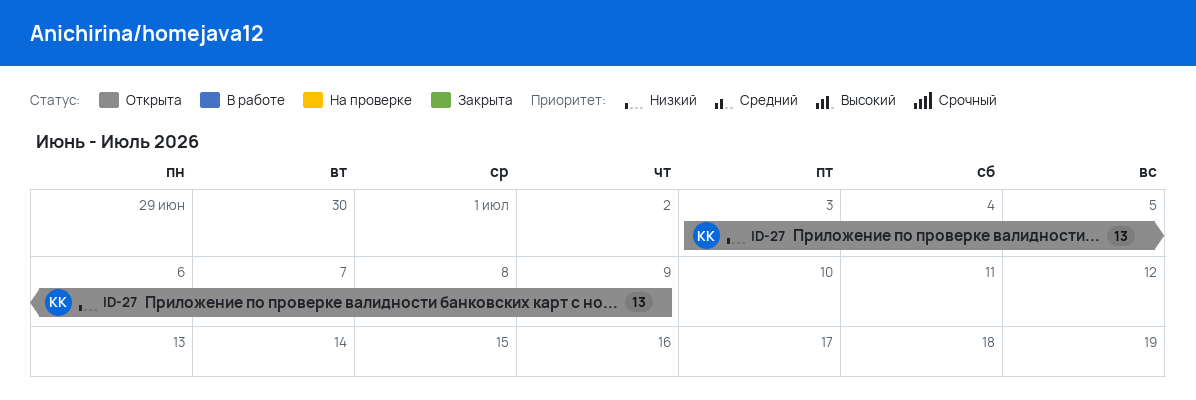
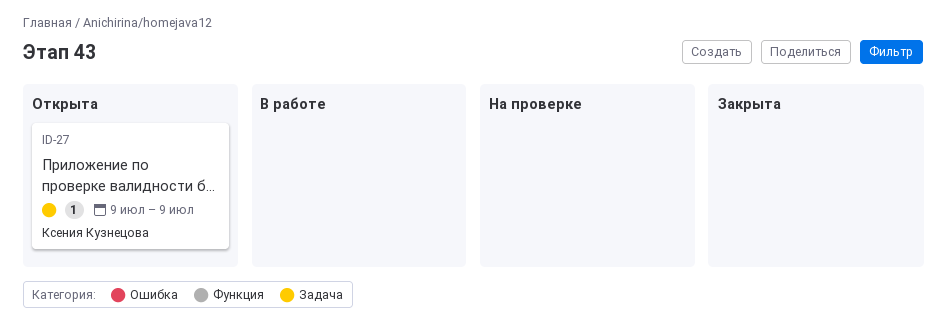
ID-27, estimate: 13 -> 1
ID-27, start: Jul 3 -> Jul 9

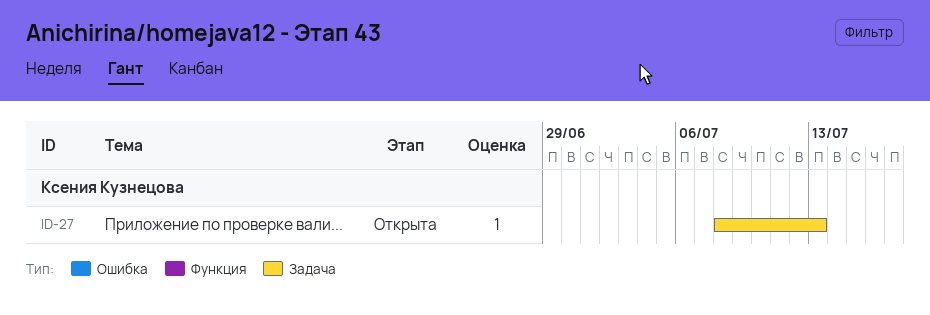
ID-27, start: Jul 9 -> Jul 8
ID-27, due: Jul 9 -> Jul 13

